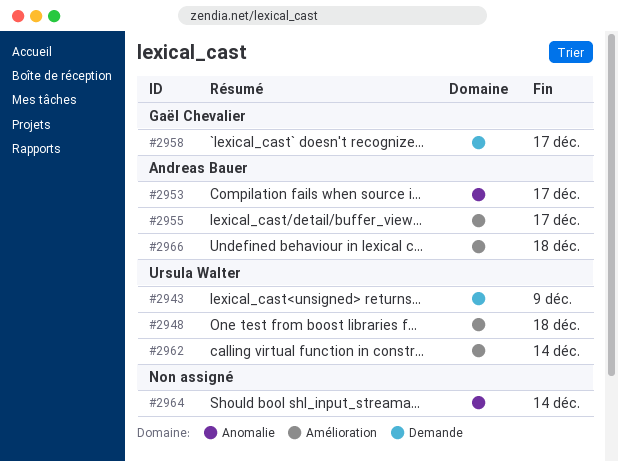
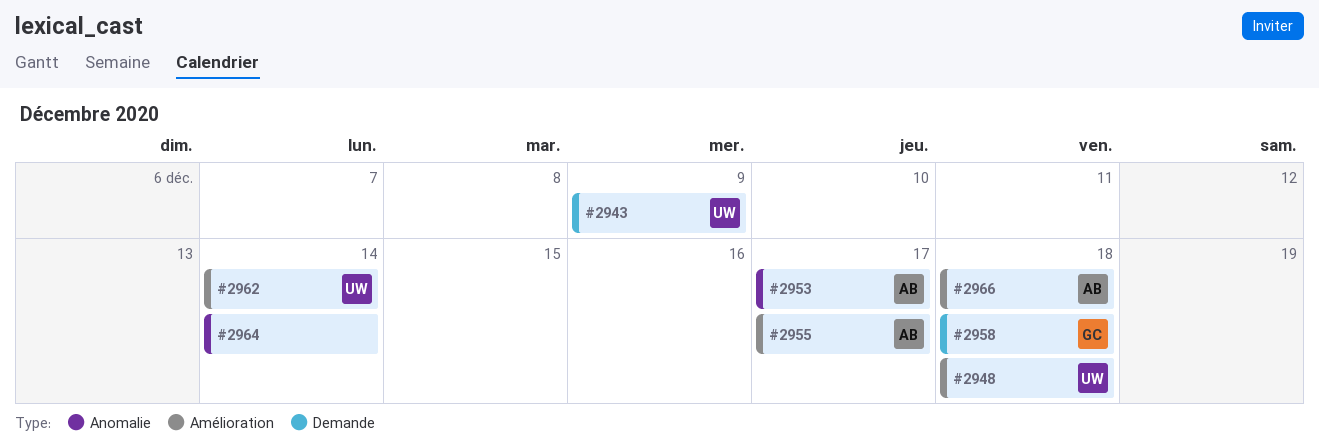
#2958, due: Dec 17 -> Dec 18

